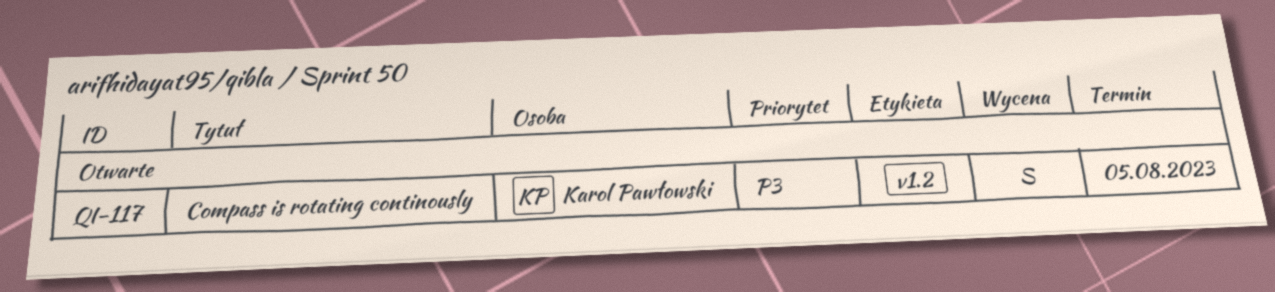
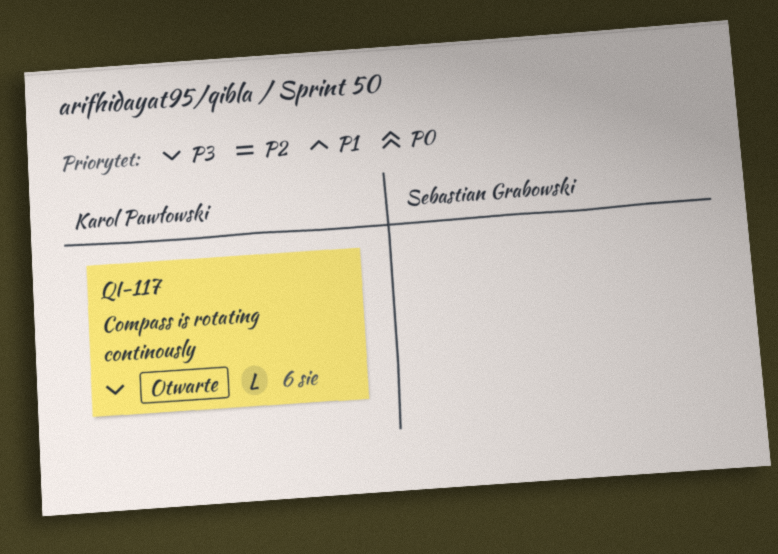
QI-117, estimate: S -> L
QI-117, due: Aug 5 -> Aug 6

